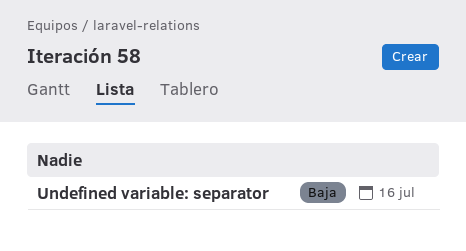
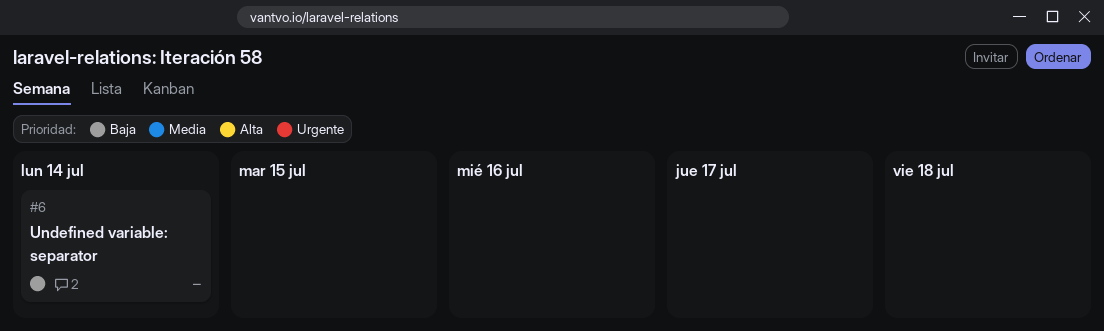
Undefined variable: separator, due: Jul 16 -> Jul 14

